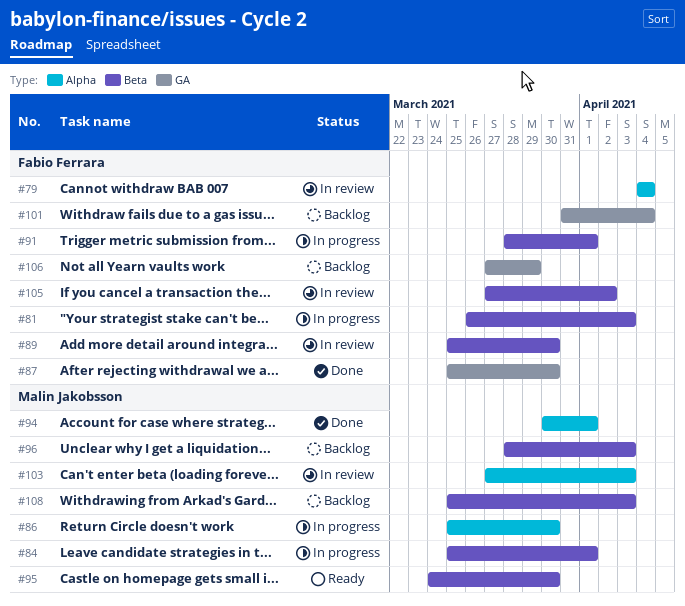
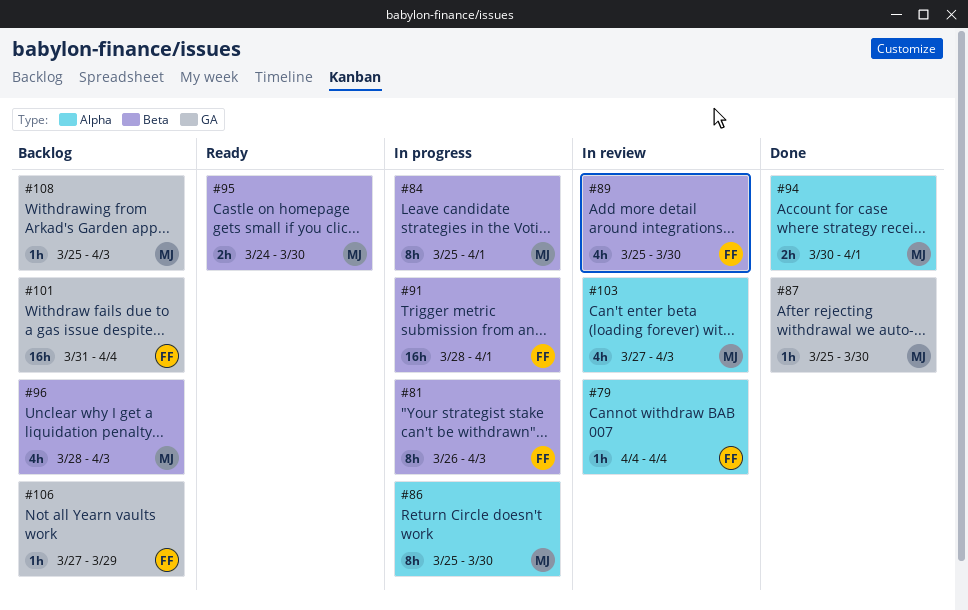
#87, owner: Fabio Ferrara -> Malin Jakobsson
#105: present -> none
#108, label: Beta -> GA

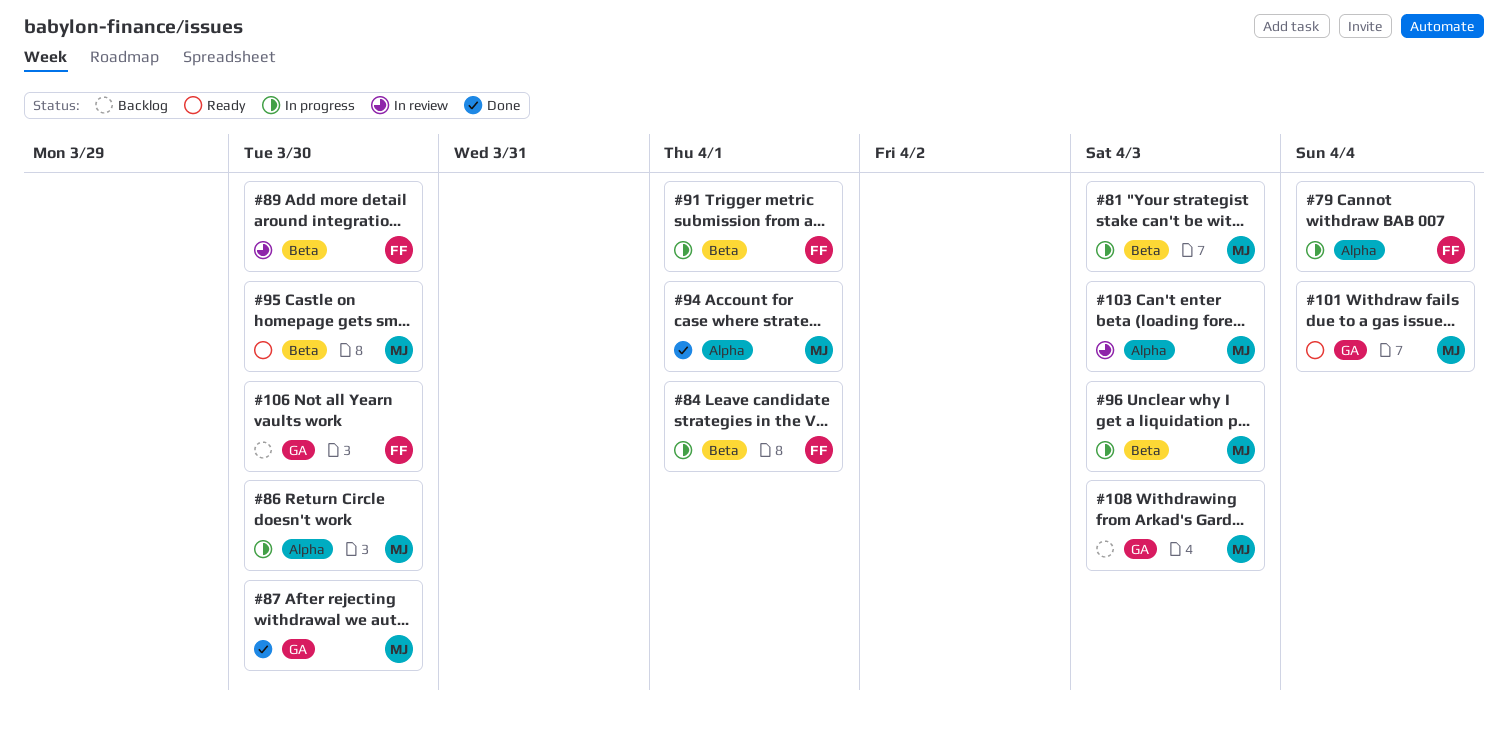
#79, status: In review -> In progress
#81, owner: FF -> MJ
#84, owner: MJ -> FF
#96, status: Backlog -> In progress
#101, status: Backlog -> Ready
#101, owner: FF -> MJ
#106, due: Mar 29 -> Mar 30

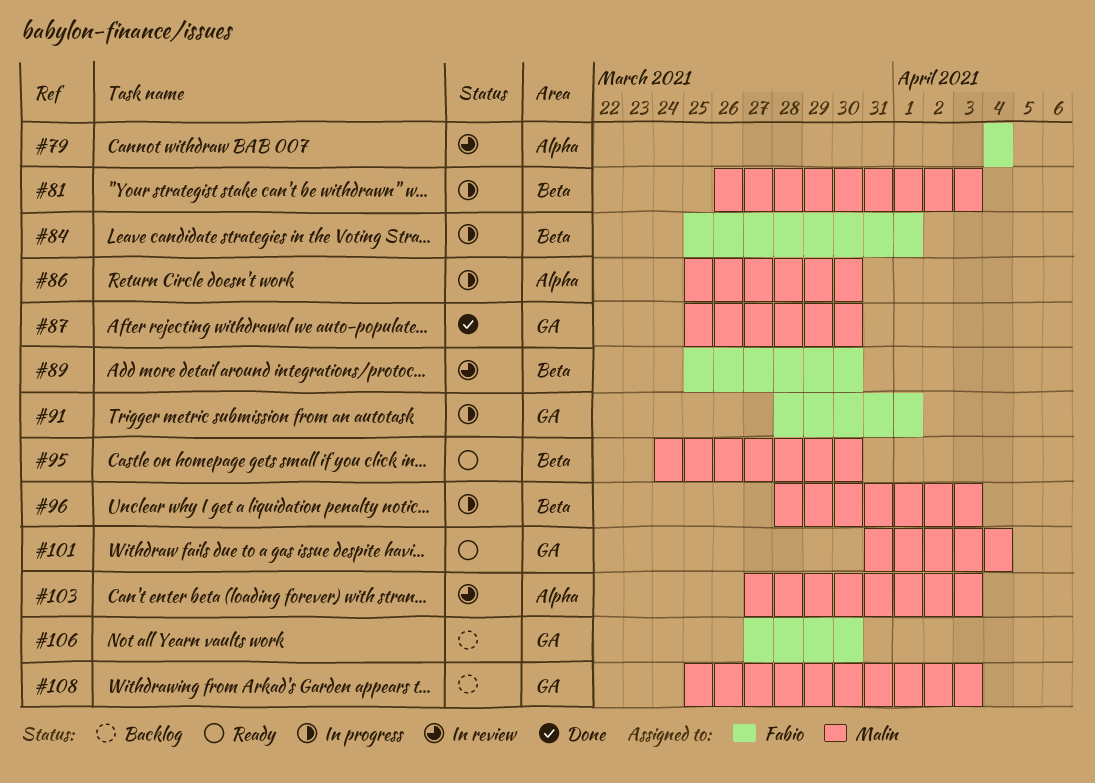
#79, status: In progress -> In review
#91, label: Beta -> GA
#94: present -> none

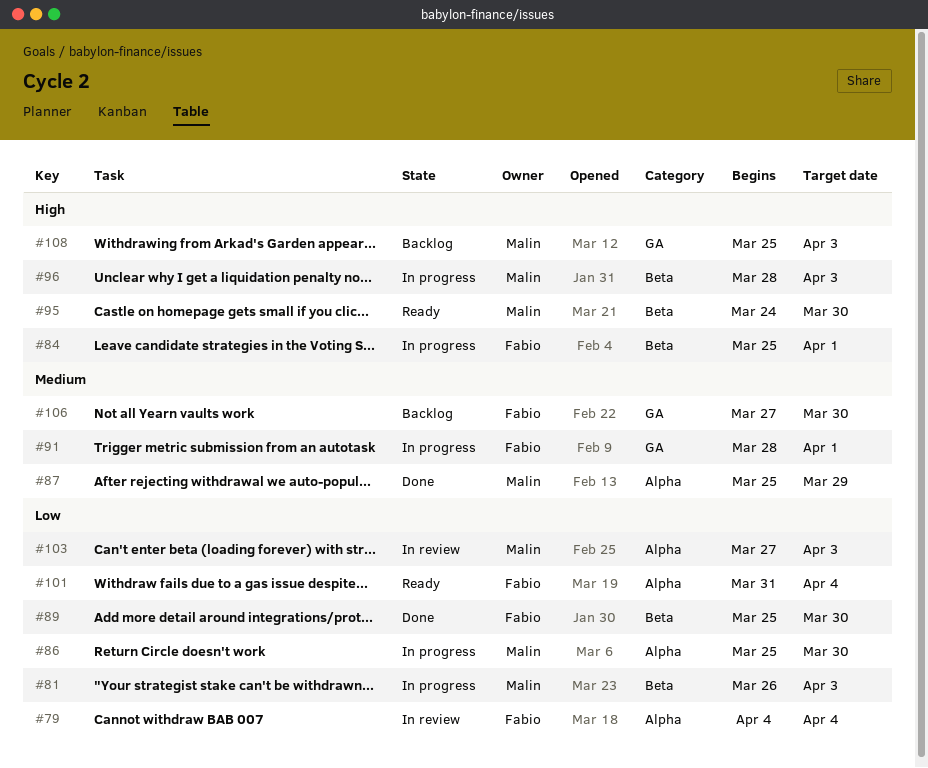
#87, label: GA -> Alpha
#87, due: Mar 30 -> Mar 29
#89, status: In review -> Done
#101, owner: Malin -> Fabio
#101, label: GA -> Alpha

